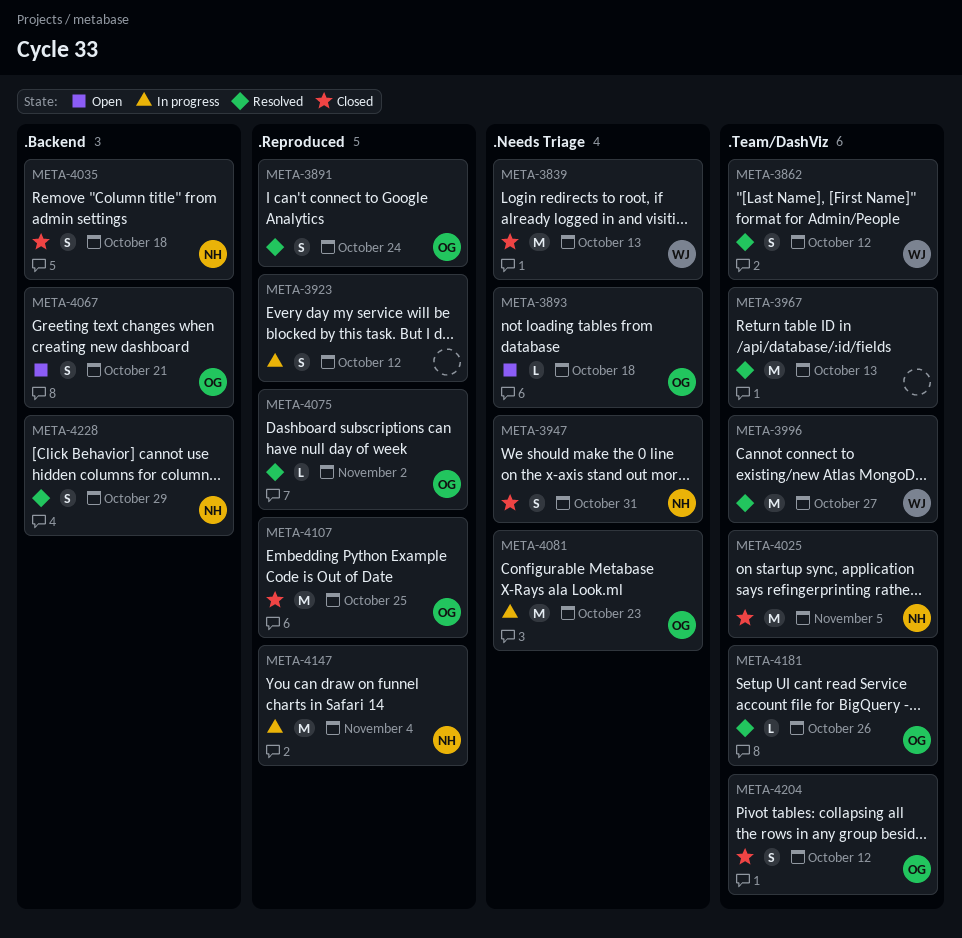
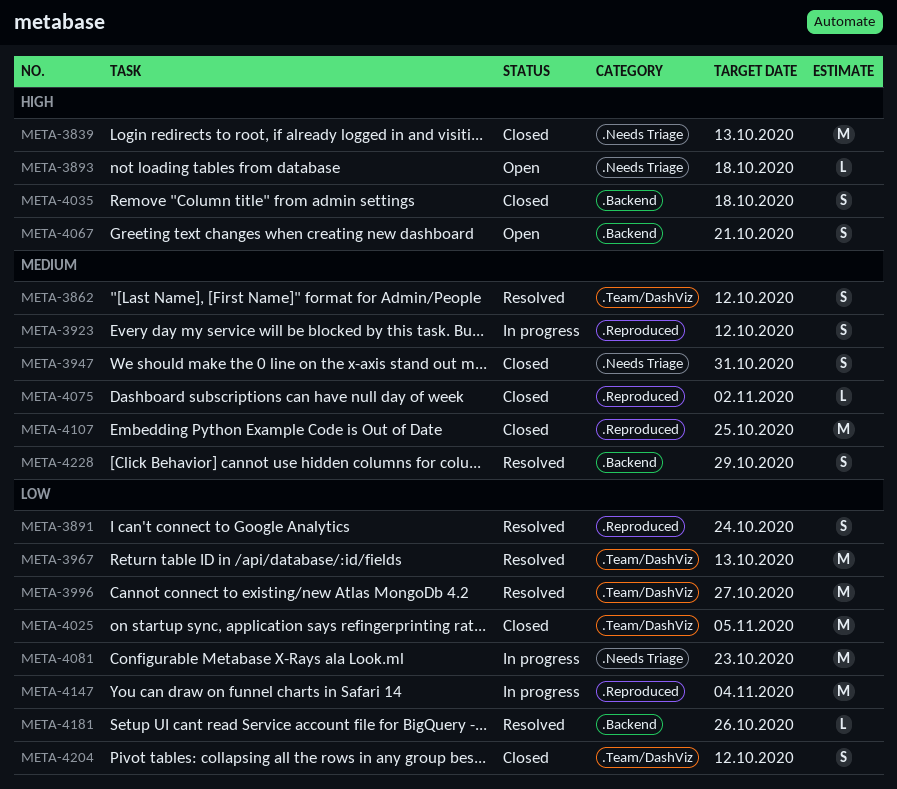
META-4075, status: Resolved -> Closed
META-4181, label: .Team/DashViz -> .Backend

